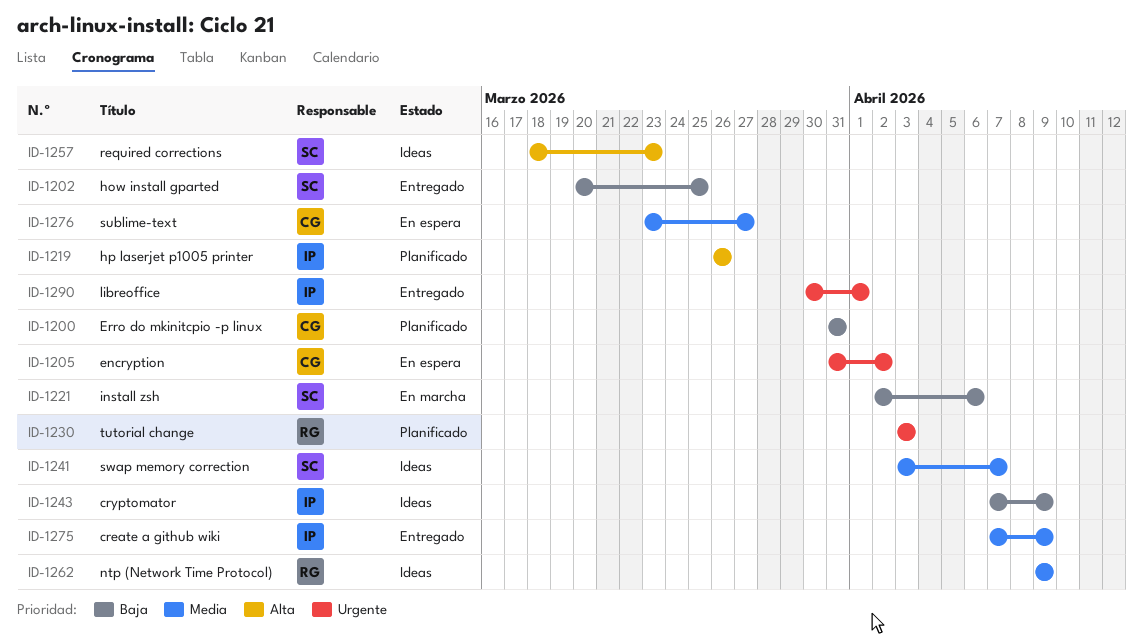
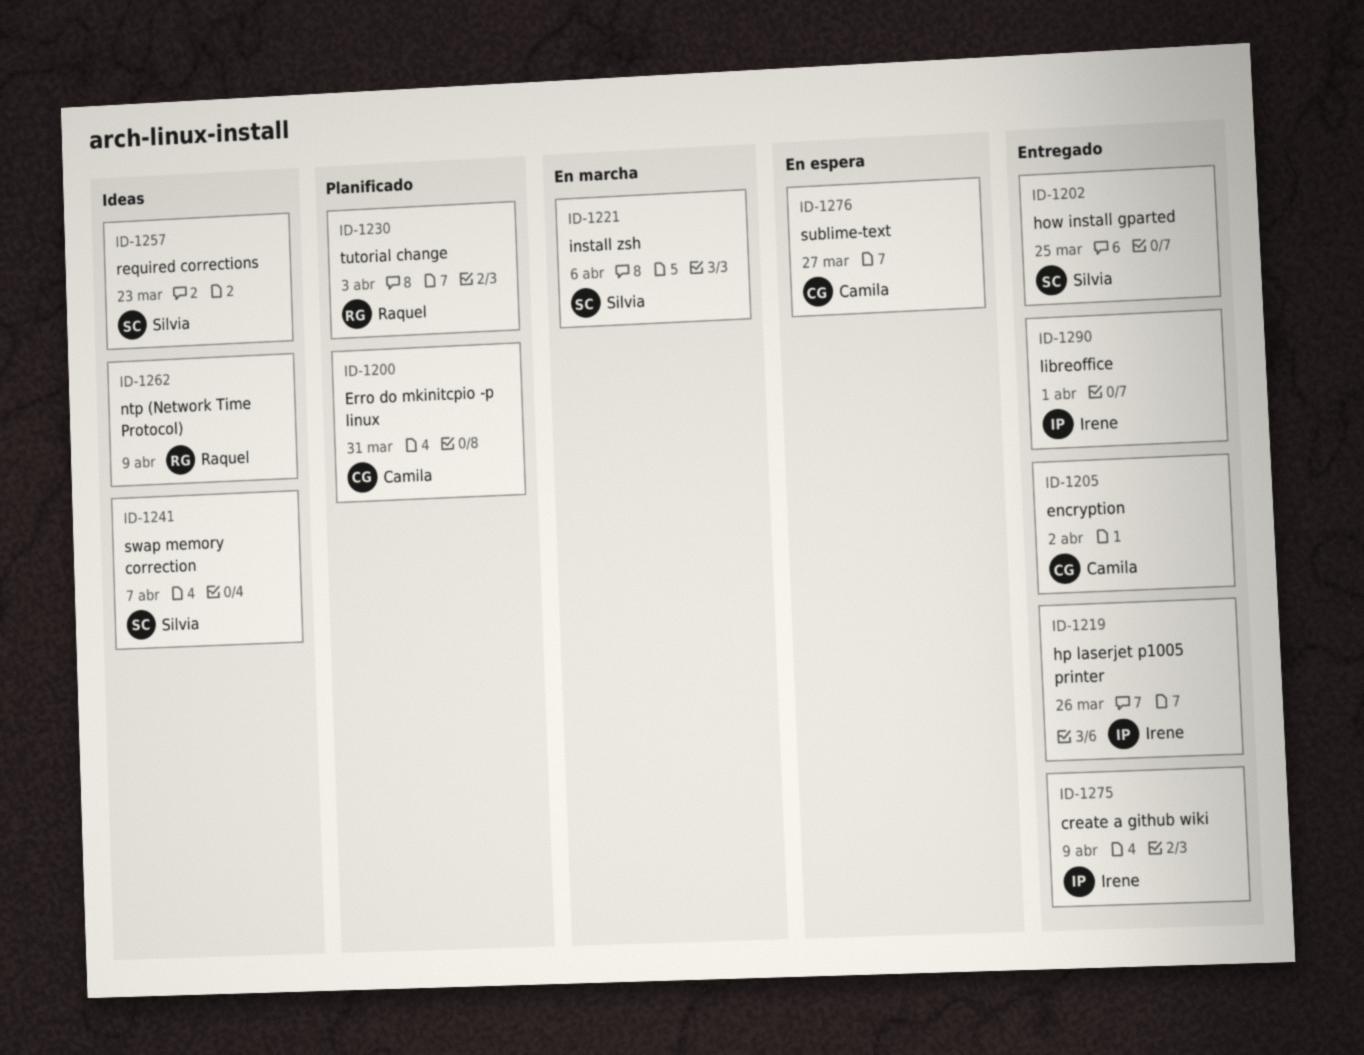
ID-1205, status: En espera -> Entregado
ID-1219, status: Planificado -> Entregado
ID-1243: present -> none

